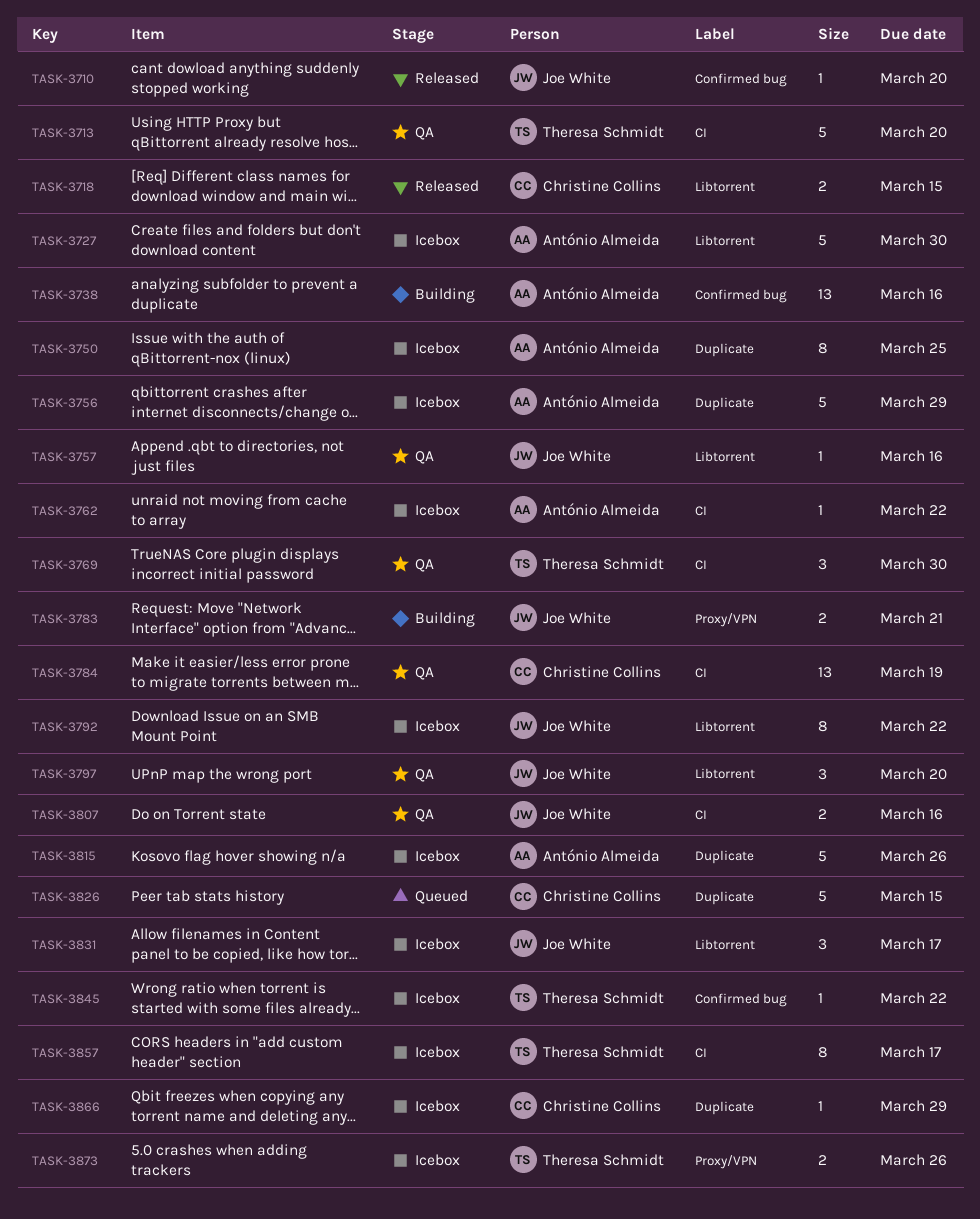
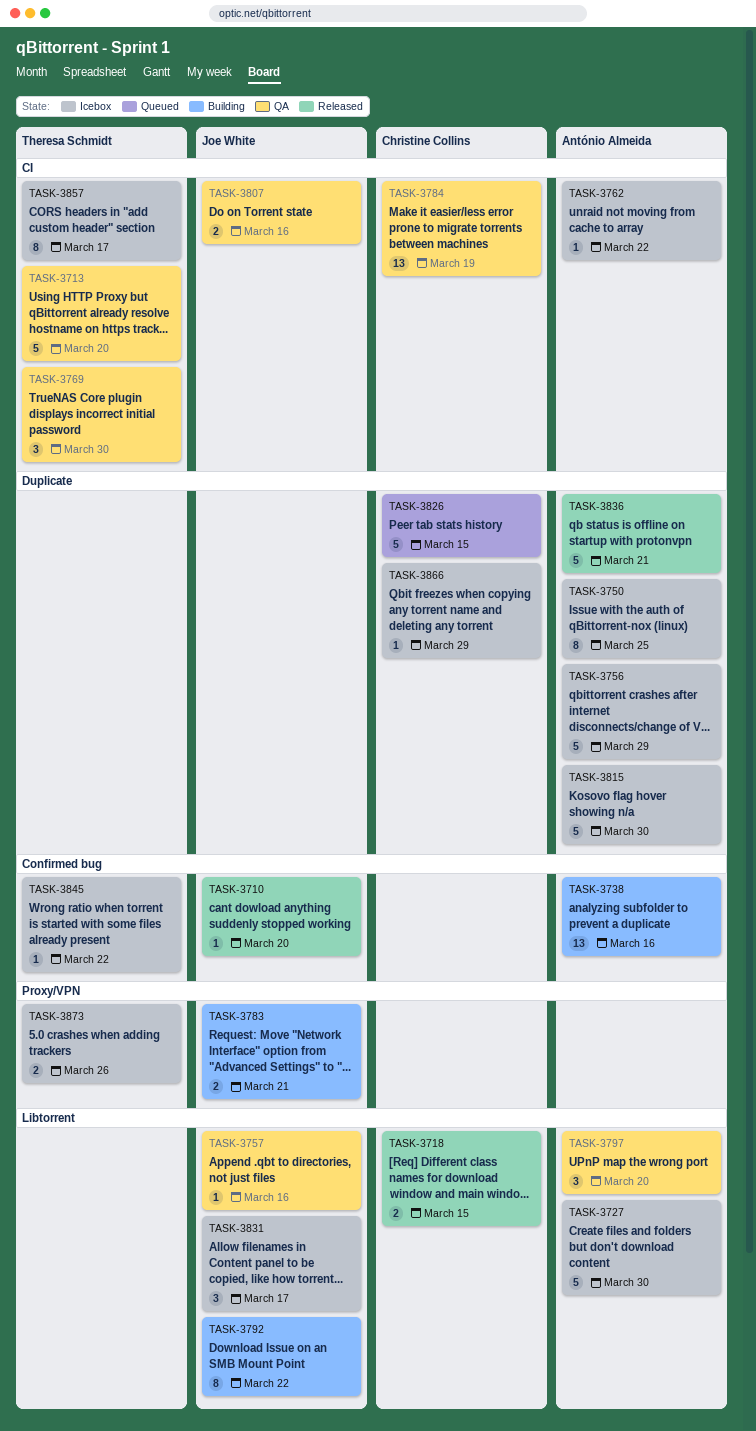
TASK-3792, status: Icebox -> Building
TASK-3797, owner: Joe White -> António Almeida
TASK-3815, due: Mar 26 -> Mar 30
TASK-3836: none -> present

